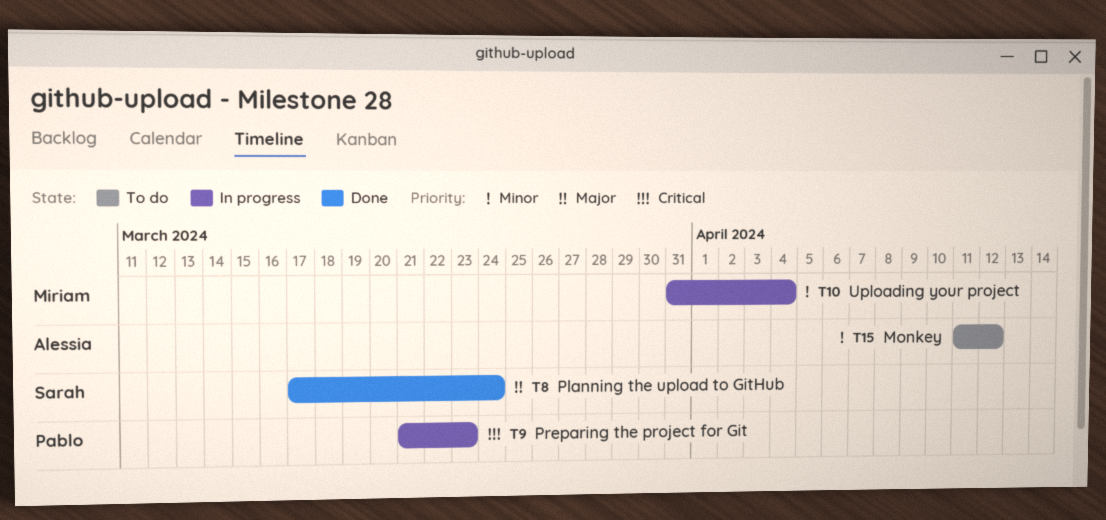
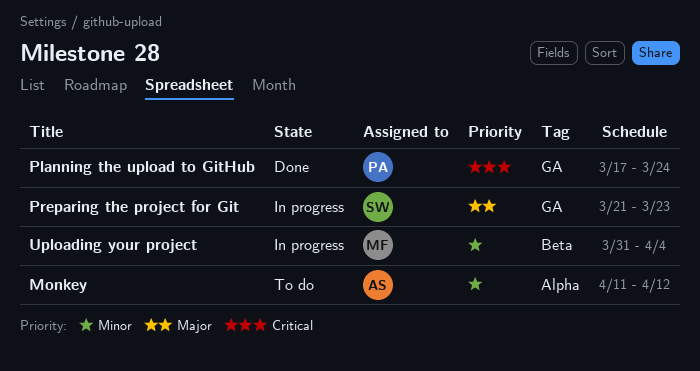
Planning the upload to GitHub, owner: Sarah -> Pablo
Planning the upload to GitHub, priority: Major -> Critical
Preparing the project for Git, owner: Pablo -> Sarah
Preparing the project for Git, priority: Critical -> Major

